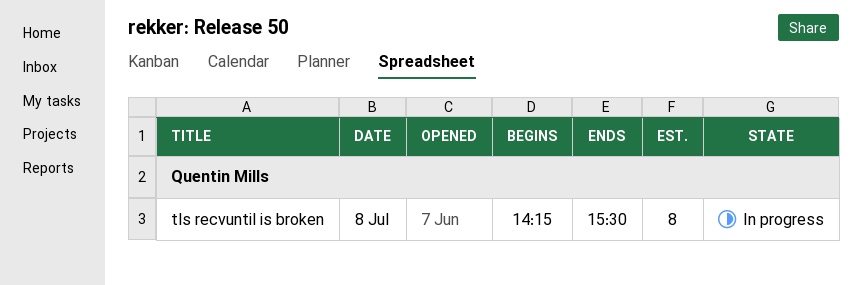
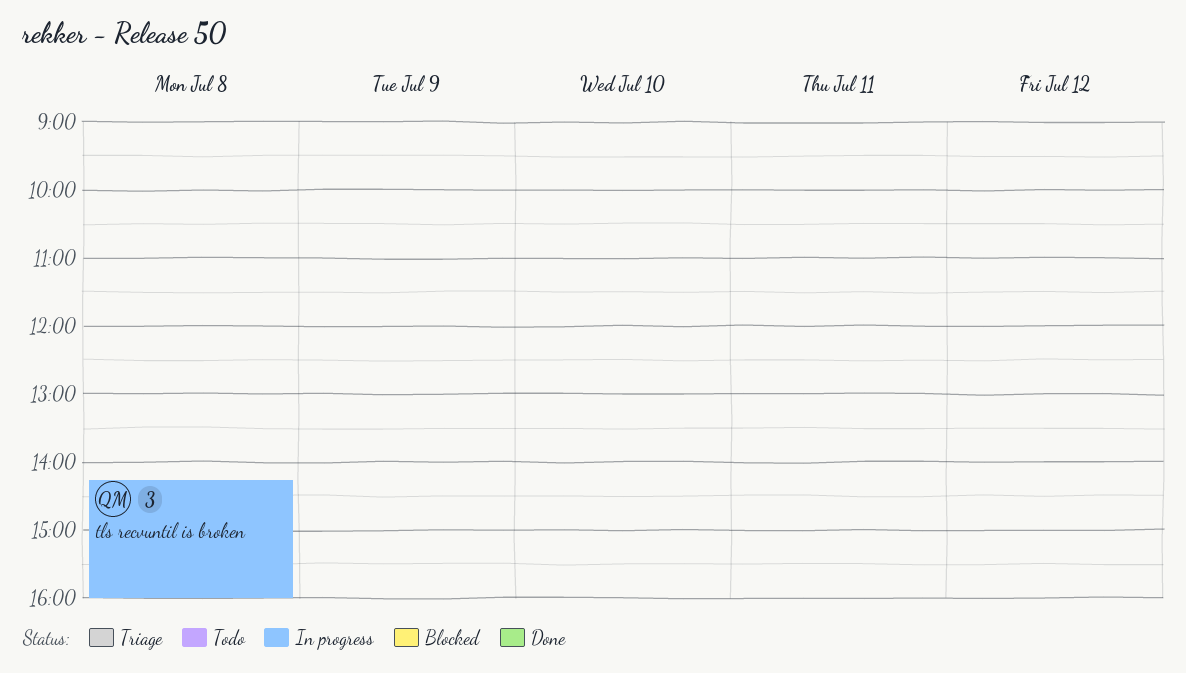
tls recvuntil is broken, estimate: 8 -> 3
tls recvuntil is broken, ends: 15:30 -> 16:00

